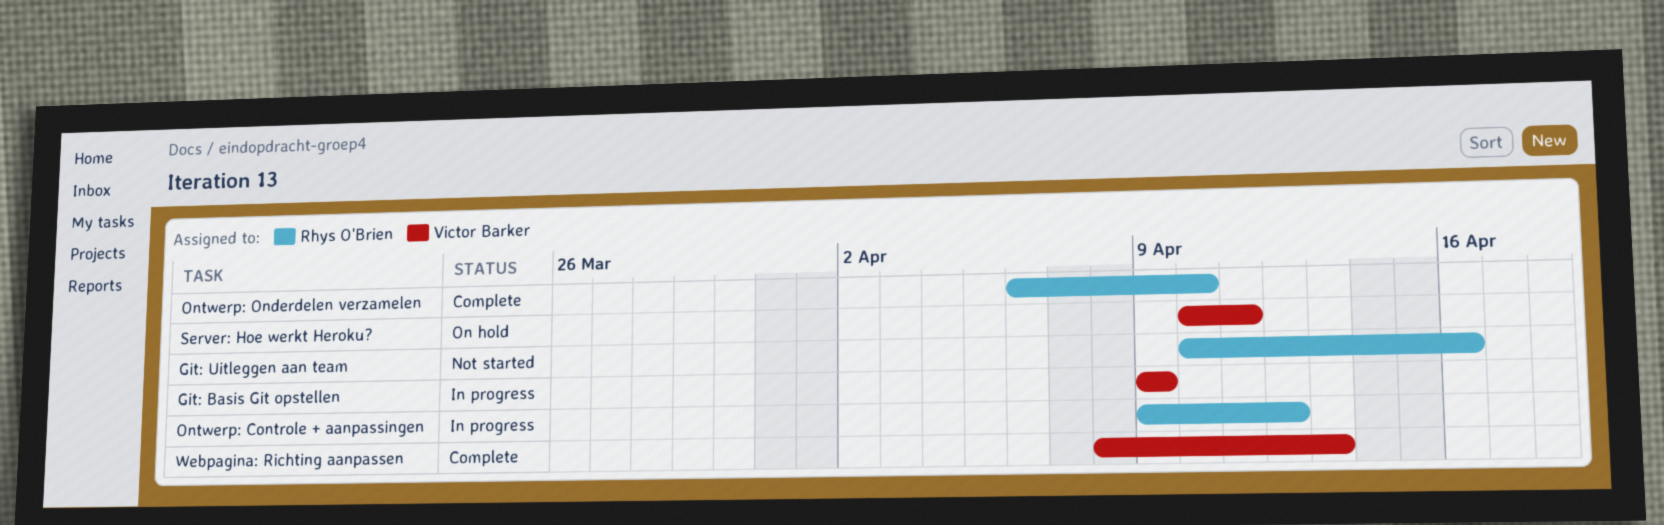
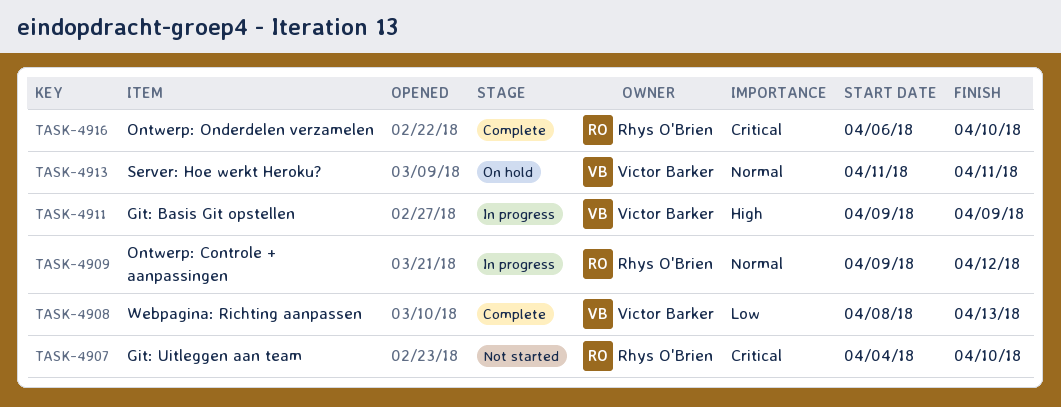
Git: Uitleggen aan team, start: Apr 10 -> Apr 4
Git: Uitleggen aan team, due: Apr 16 -> Apr 10
Server: Hoe werkt Heroku?, start: Apr 10 -> Apr 11

